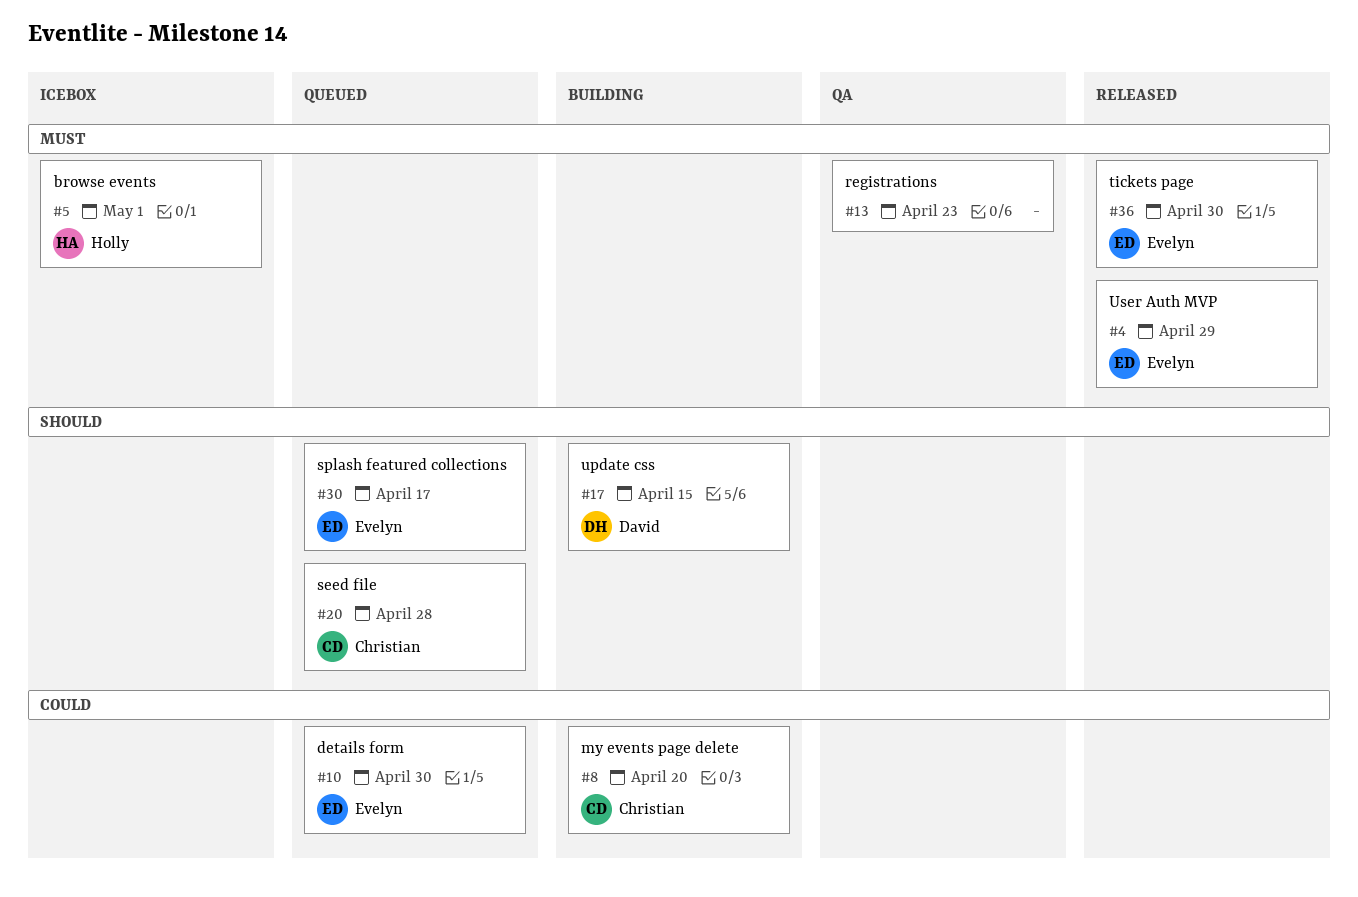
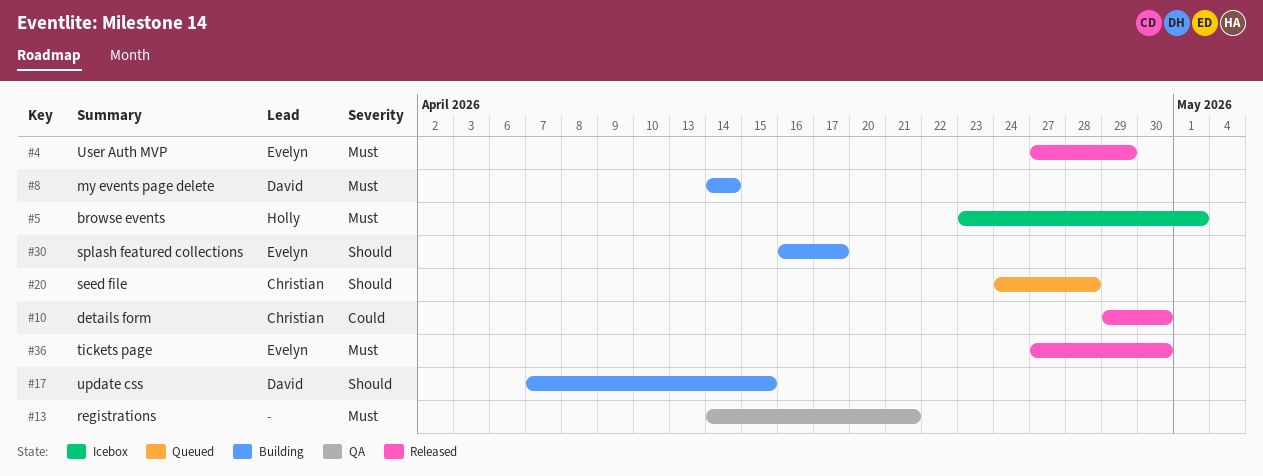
#8, owner: Christian -> David
#8, priority: Could -> Must
#8, due: Apr 20 -> Apr 14
#10, status: Queued -> Released
#10, owner: Evelyn -> Christian
#13, due: Apr 23 -> Apr 21
#30, status: Queued -> Building

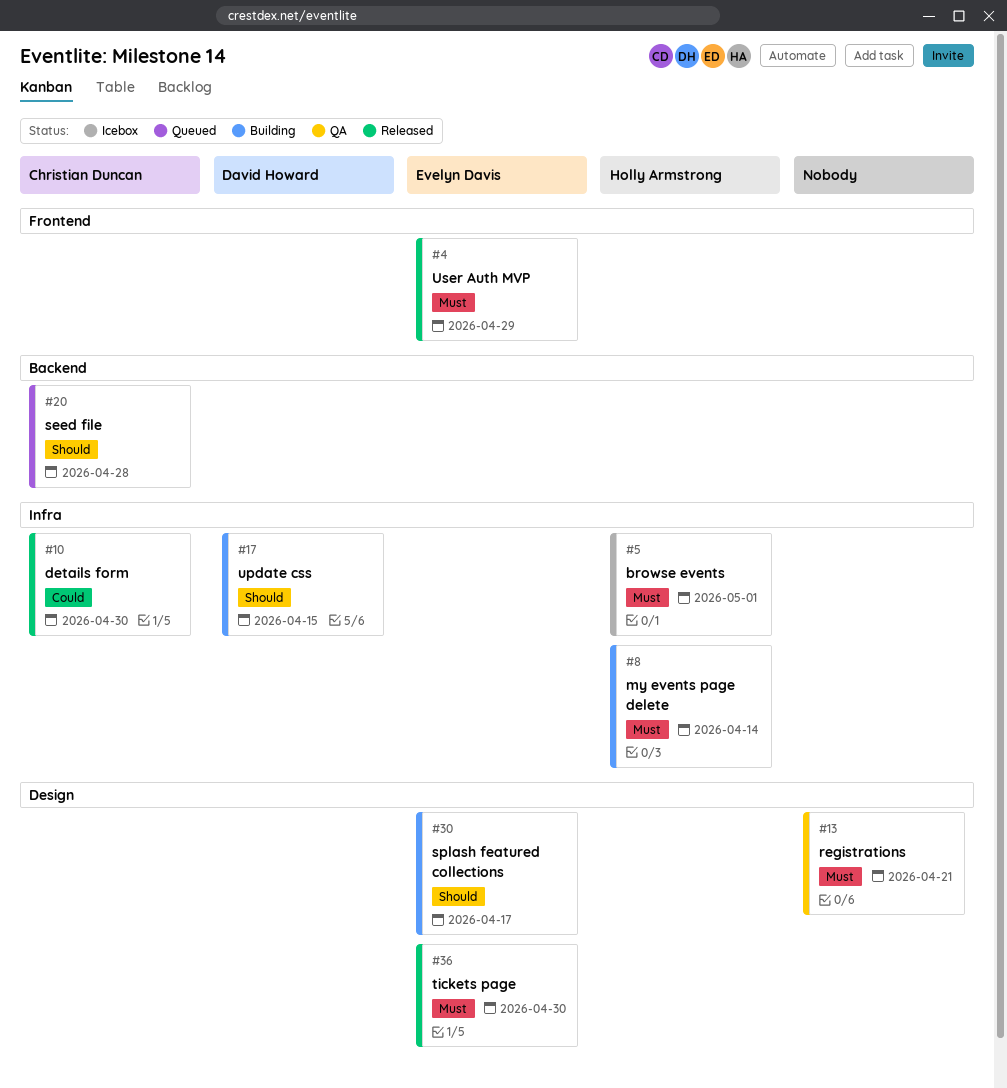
#8, owner: David Howard -> Holly Armstrong

